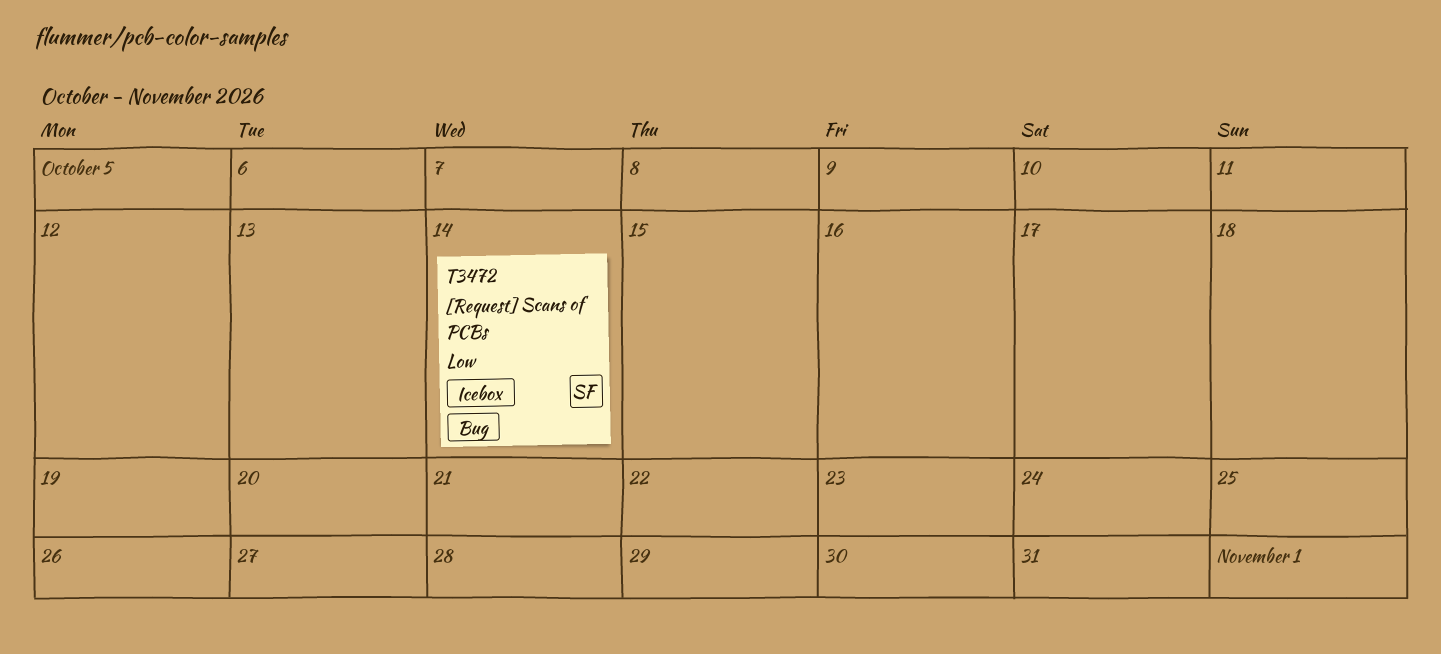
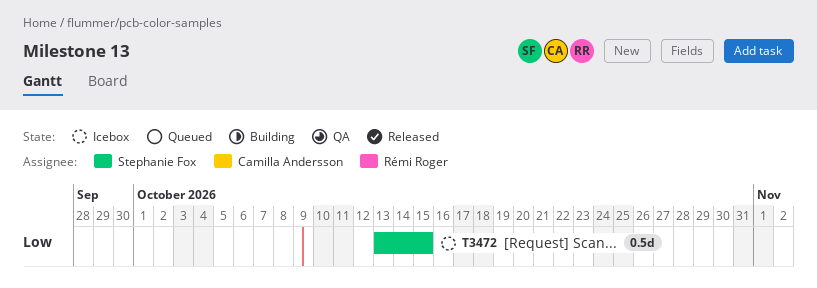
T3472, due: Oct 14 -> Oct 15

